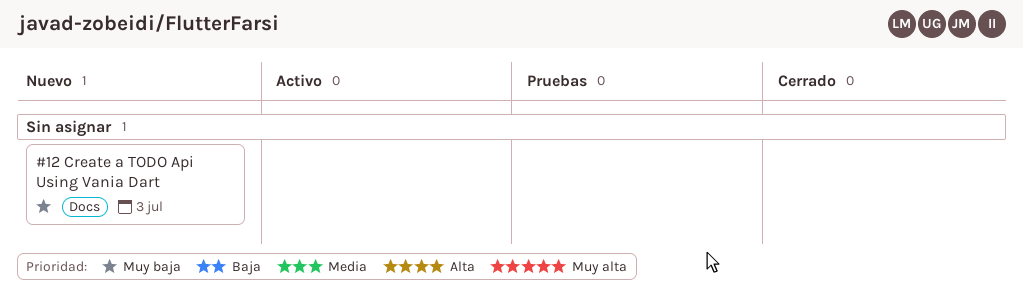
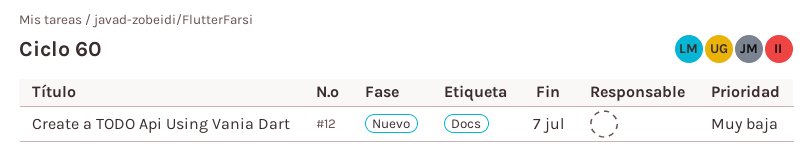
#12, due: Jul 3 -> Jul 7

